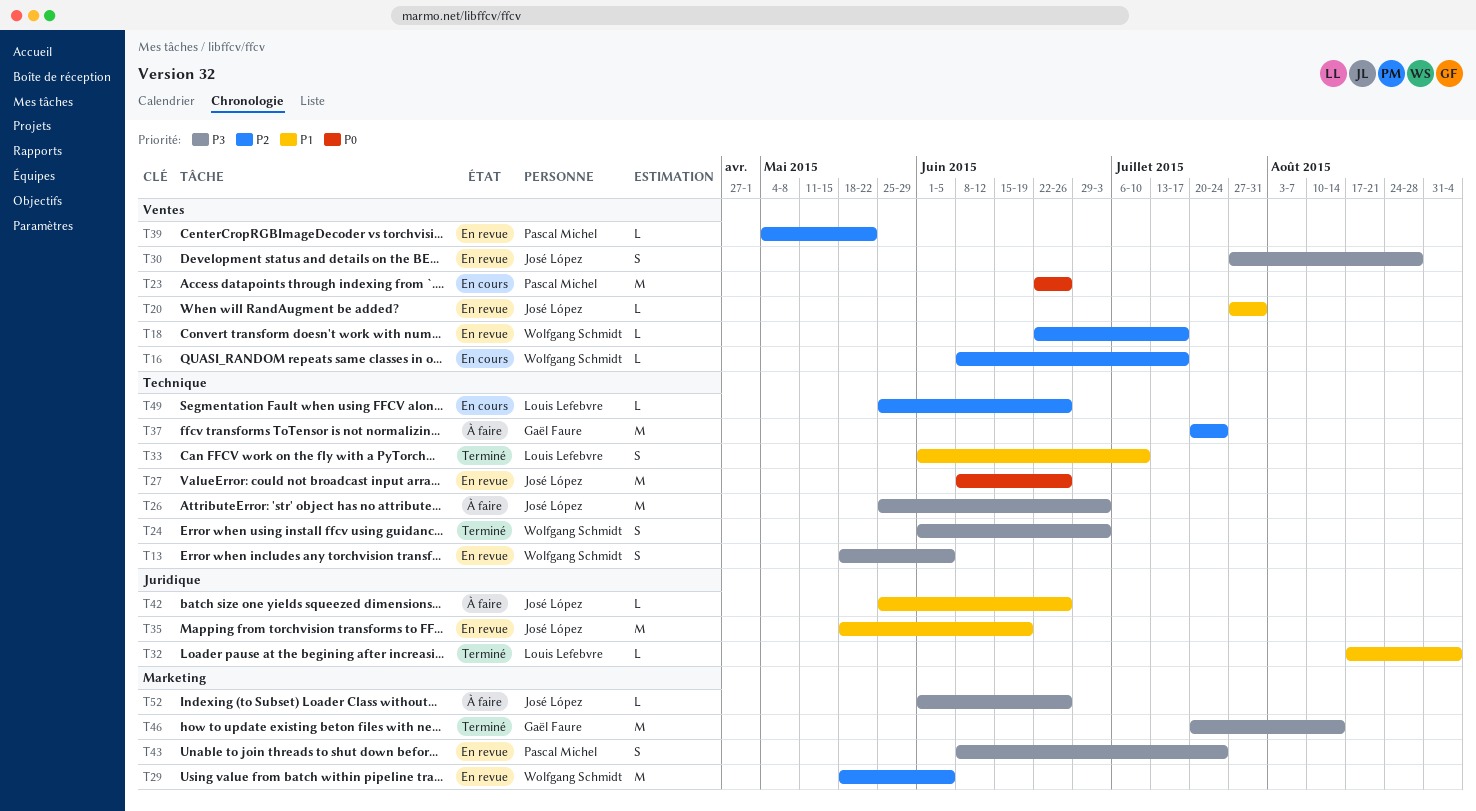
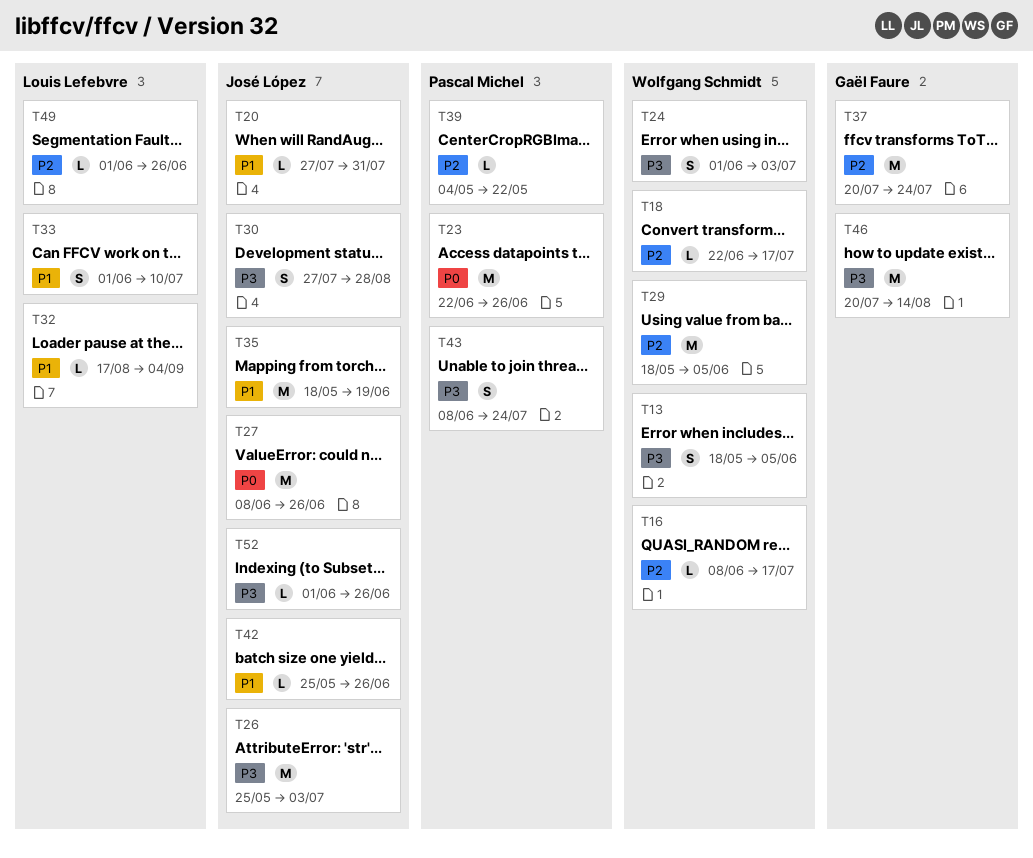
T49, start: May 25 -> Jun 1

